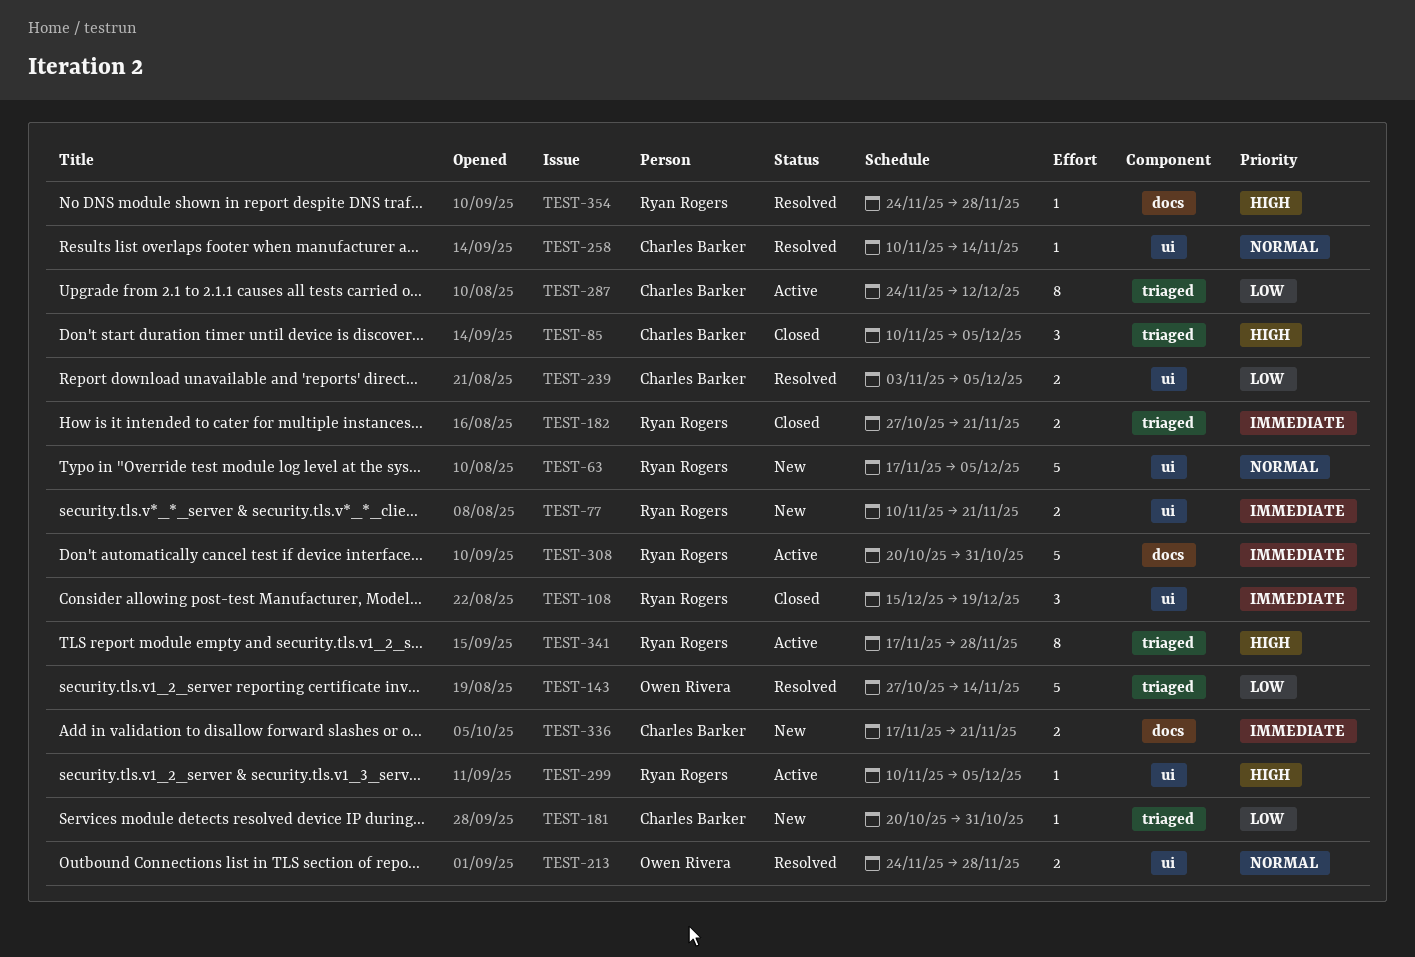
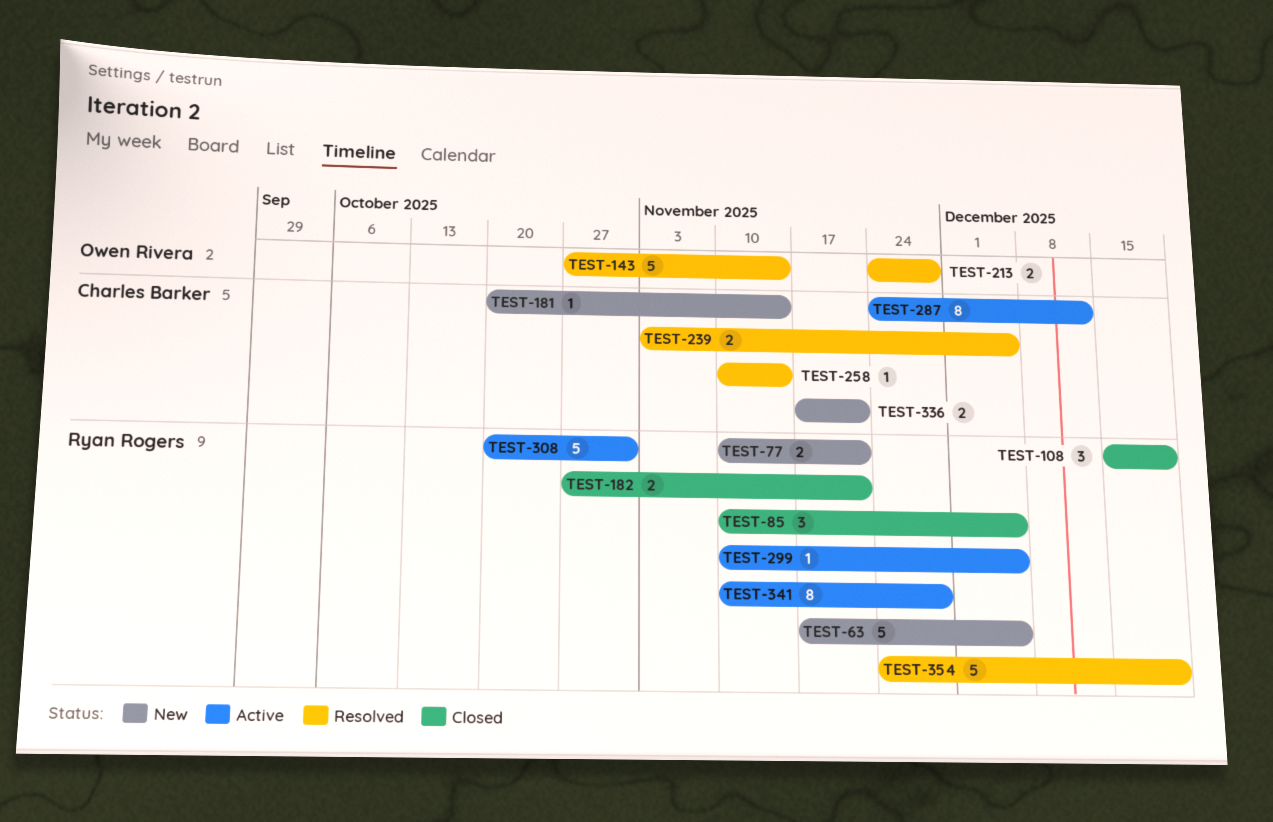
TEST-85, owner: Charles Barker -> Ryan Rogers
TEST-181, due: Oct 31 -> Nov 14
TEST-341, start: Nov 17 -> Nov 10
TEST-354, estimate: 1 -> 5
TEST-354, due: Nov 28 -> Dec 19

